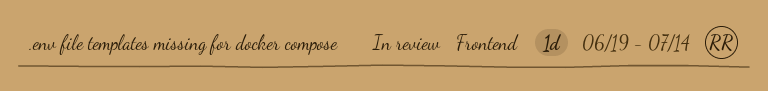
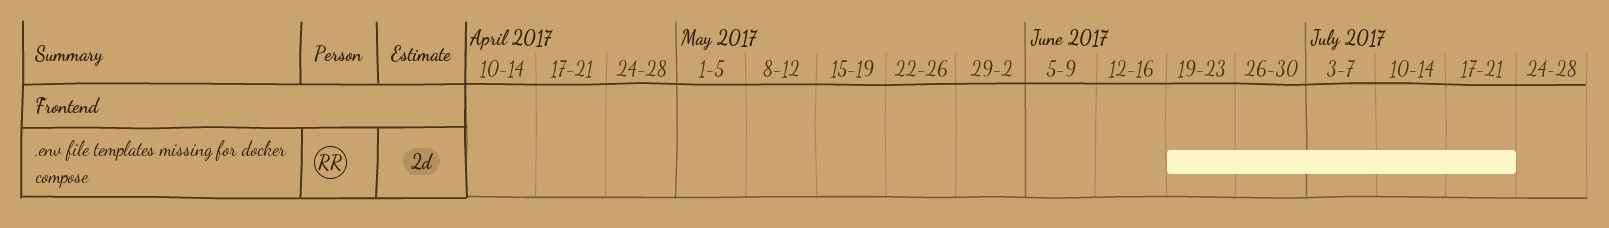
.env file templates missing for docker compose, estimate: 1d -> 2d
.env file templates missing for docker compose, due: Jul 14 -> Jul 21

